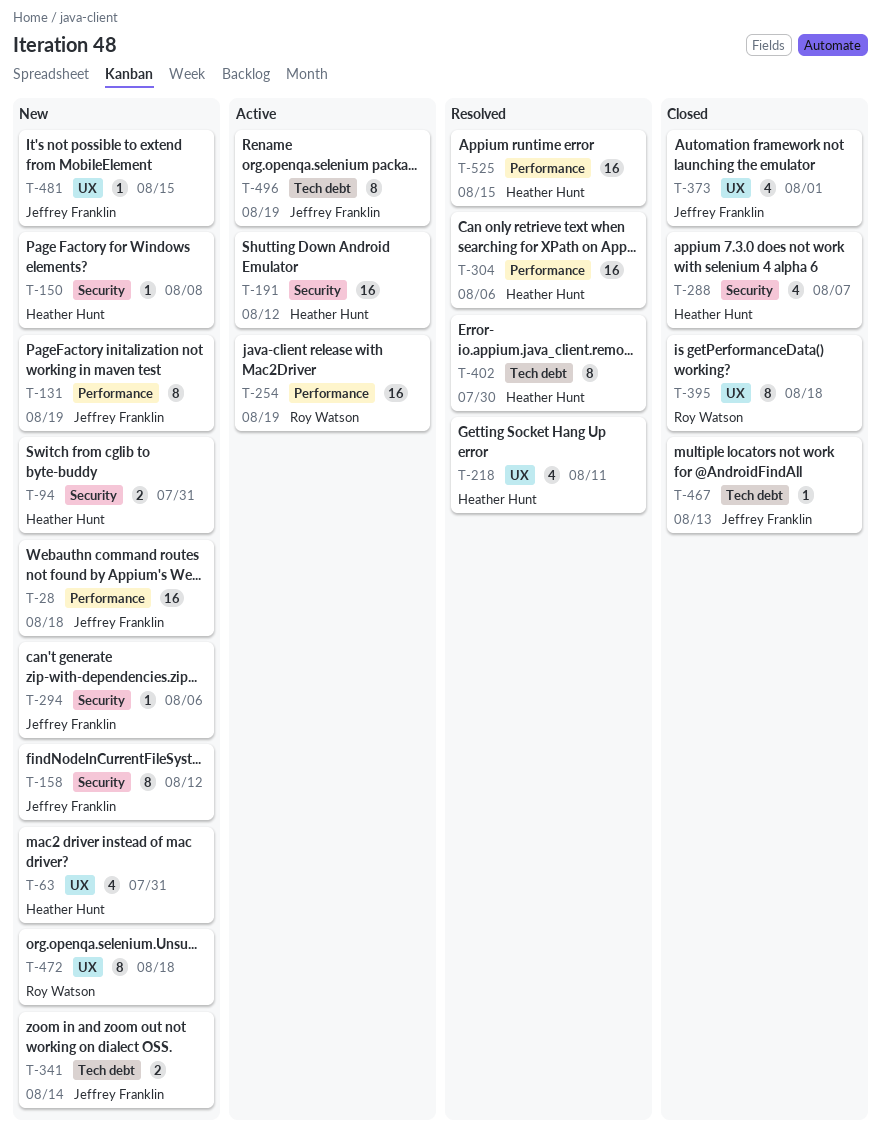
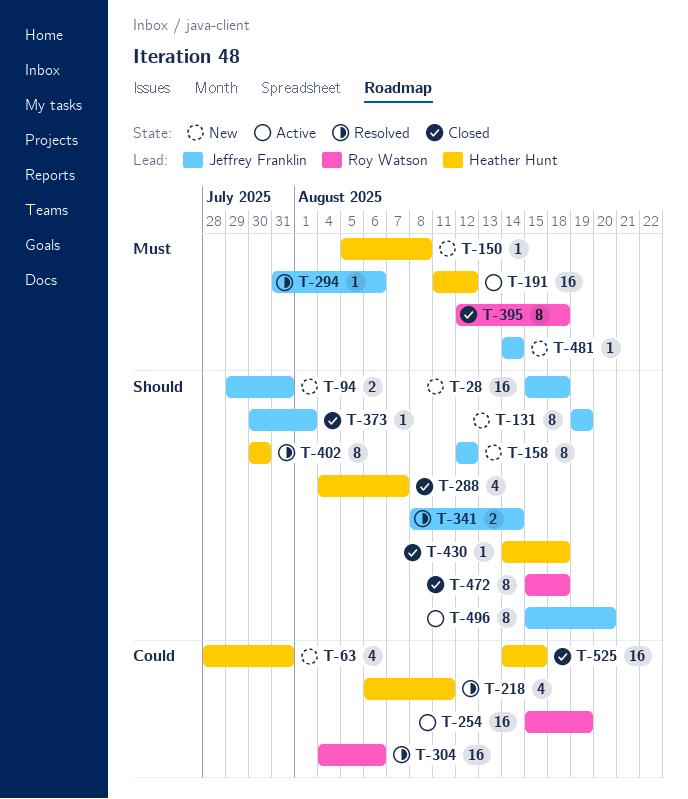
T-94, owner: Heather Hunt -> Jeffrey Franklin
T-294, status: New -> Resolved
T-304, owner: Heather Hunt -> Roy Watson
T-341, status: New -> Resolved
T-373, estimate: 4 -> 1
T-430: none -> present
T-467: present -> none
T-472, status: New -> Closed
T-481, due: Aug 15 -> Aug 14
T-496, due: Aug 19 -> Aug 20
T-525, status: Resolved -> Closed

